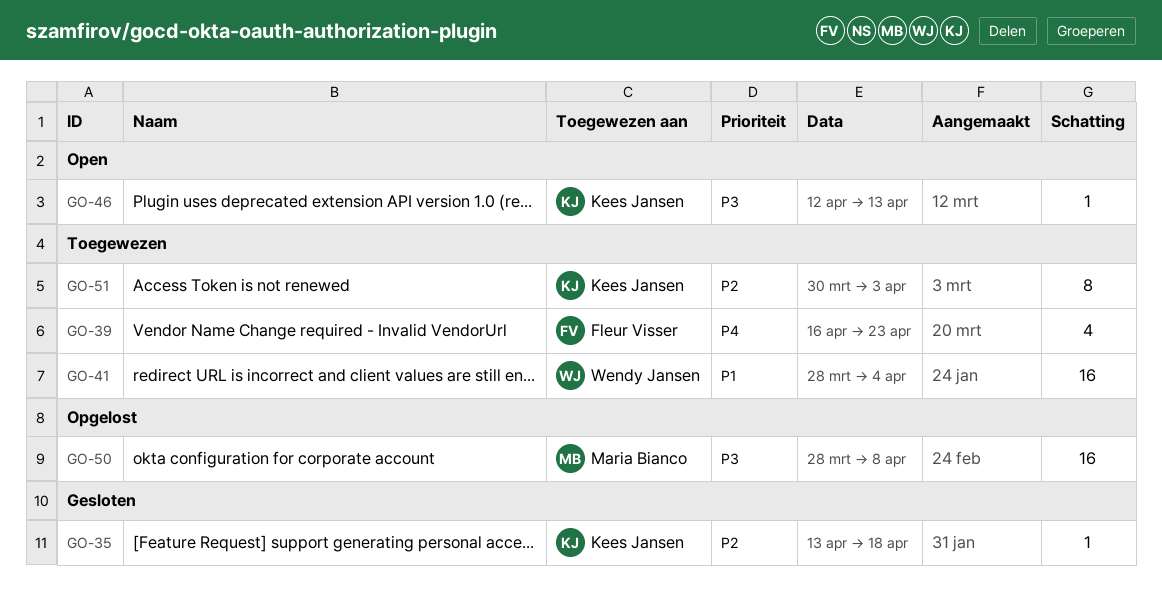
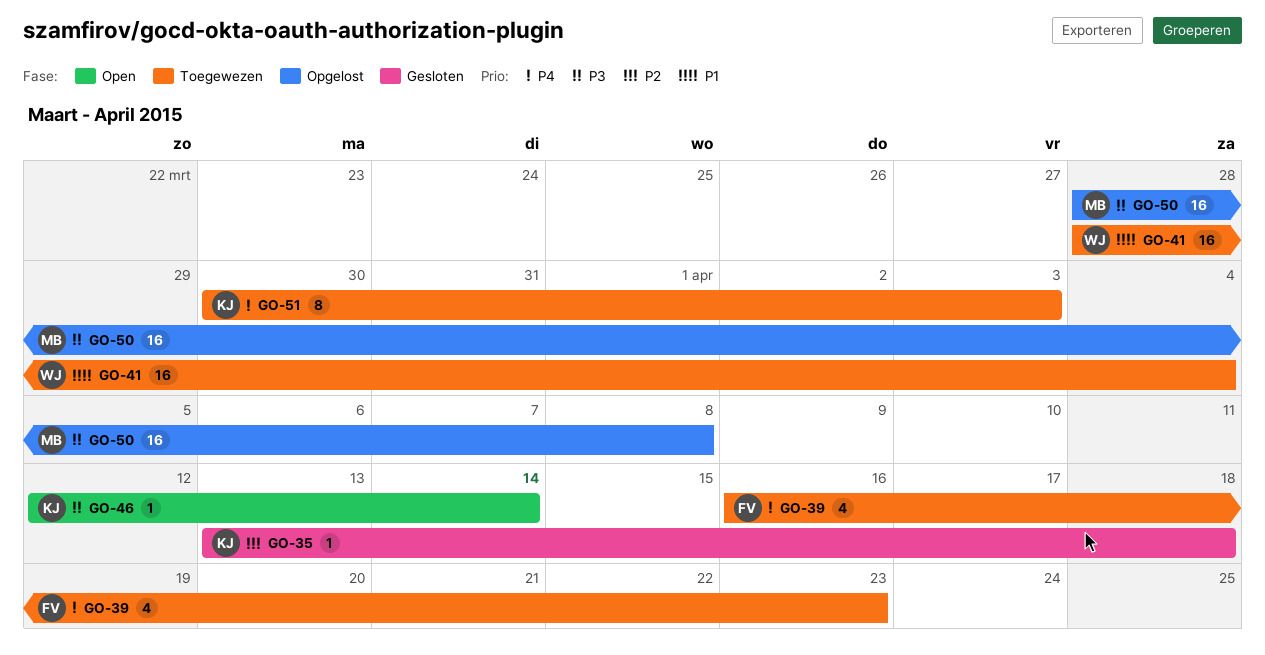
GO-46, due: Apr 13 -> Apr 14
GO-51, priority: P2 -> P4

